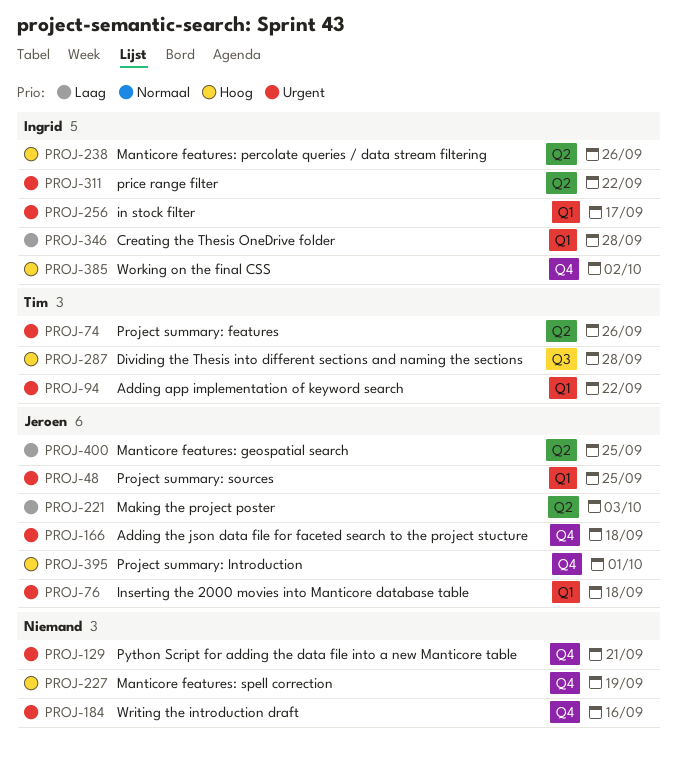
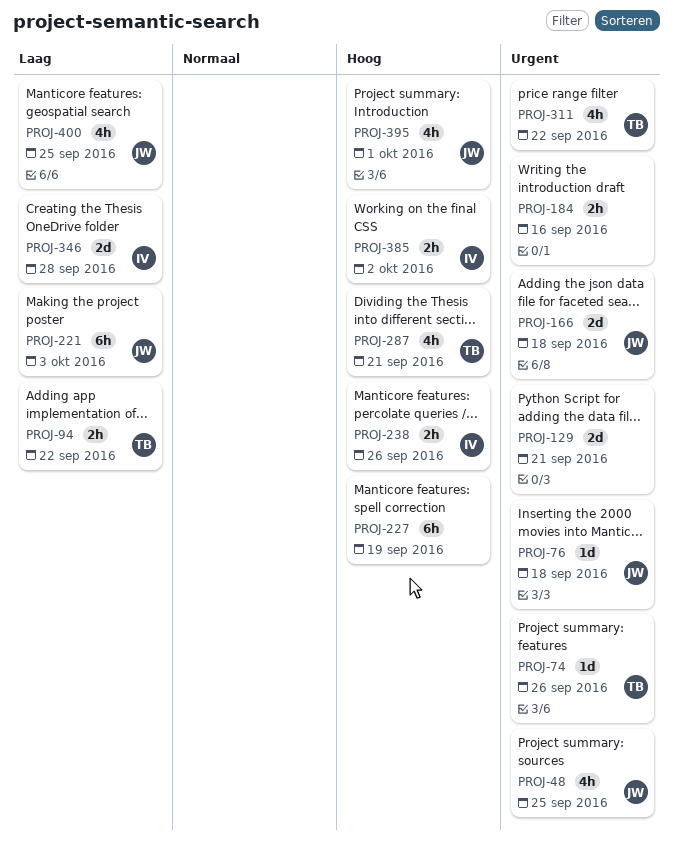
PROJ-94, priority: Urgent -> Laag
PROJ-256: present -> none
PROJ-287, due: Sep 28 -> Sep 21
PROJ-311, owner: Ingrid -> Tim

